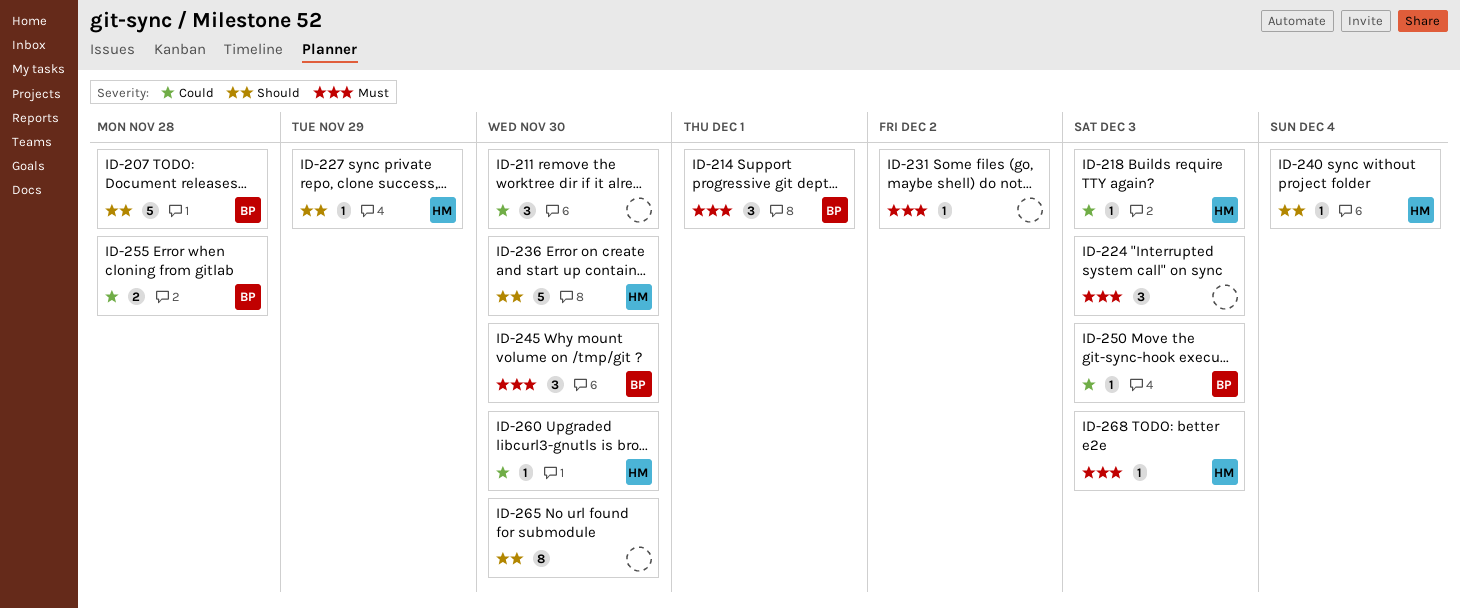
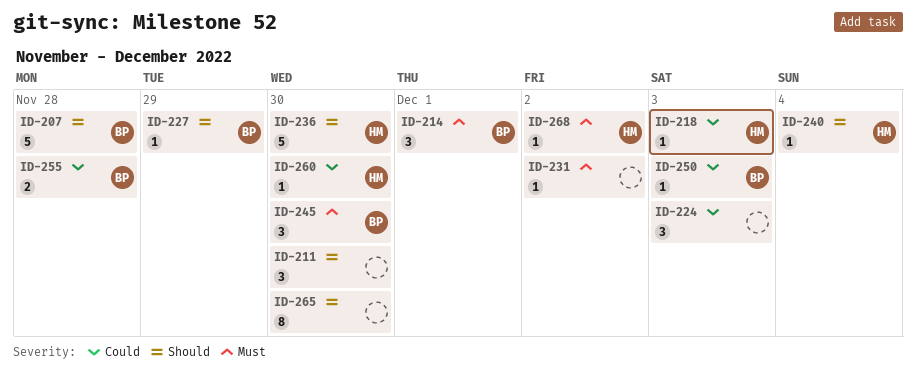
ID-211, priority: Could -> Should
ID-224, priority: Must -> Could
ID-227, owner: HM -> BP
ID-268, due: Dec 3 -> Dec 2

